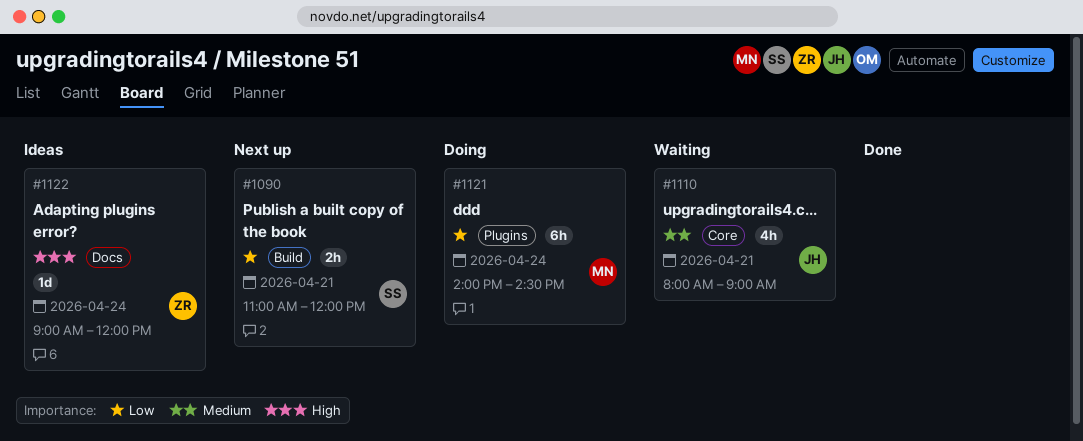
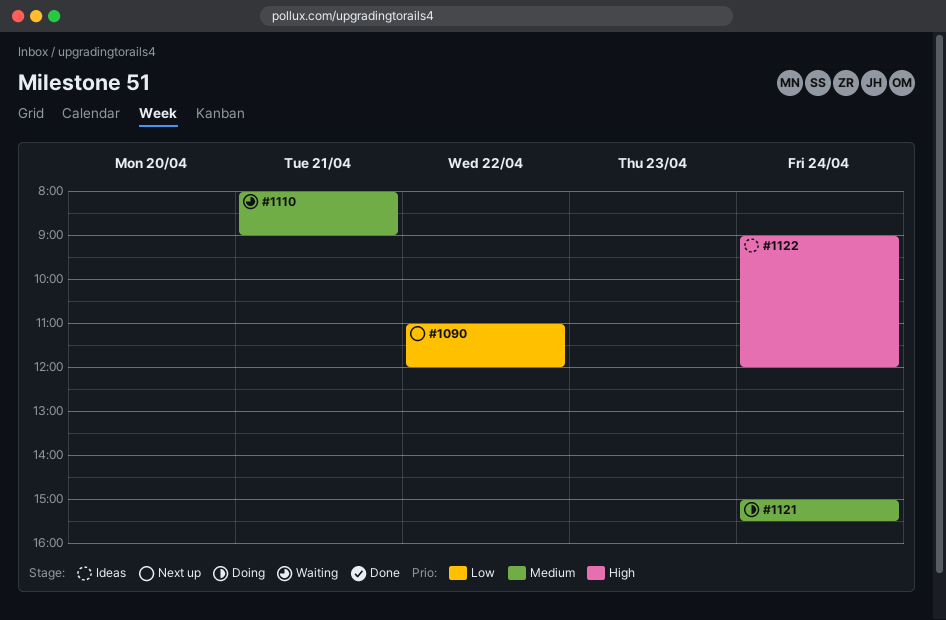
#1090, day: Apr 21 -> Apr 22
#1121, priority: Low -> Medium
#1121, begins: 14:00 -> 15:00
#1121, ends: 14:30 -> 15:30

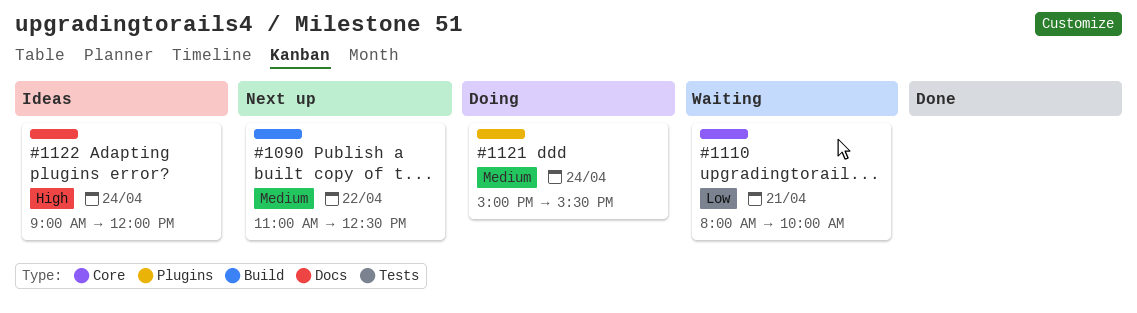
#1090, priority: Low -> Medium
#1090, ends: 12:00 -> 12:30
#1110, priority: Medium -> Low
#1110, ends: 09:00 -> 10:00

